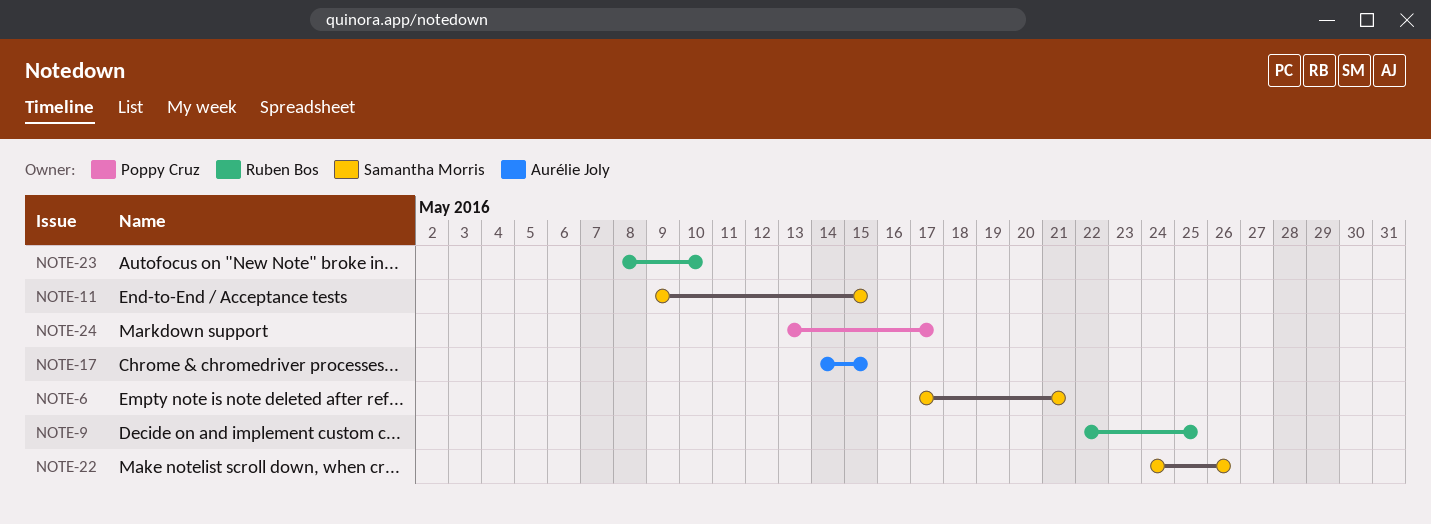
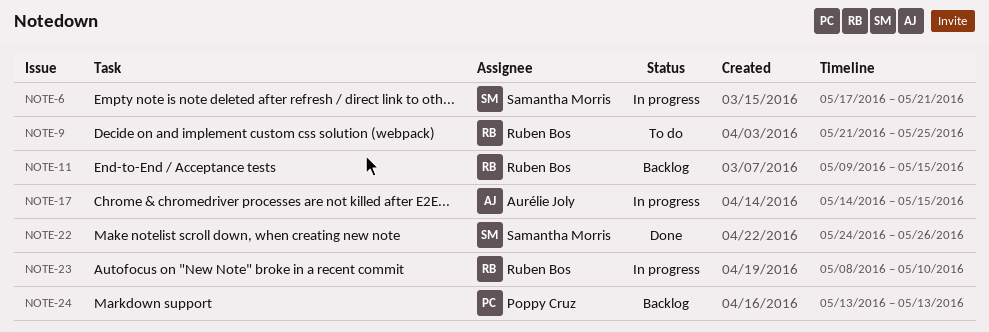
NOTE-9, start: May 22 -> May 21
NOTE-11, owner: Samantha Morris -> Ruben Bos
NOTE-24, due: May 17 -> May 13

